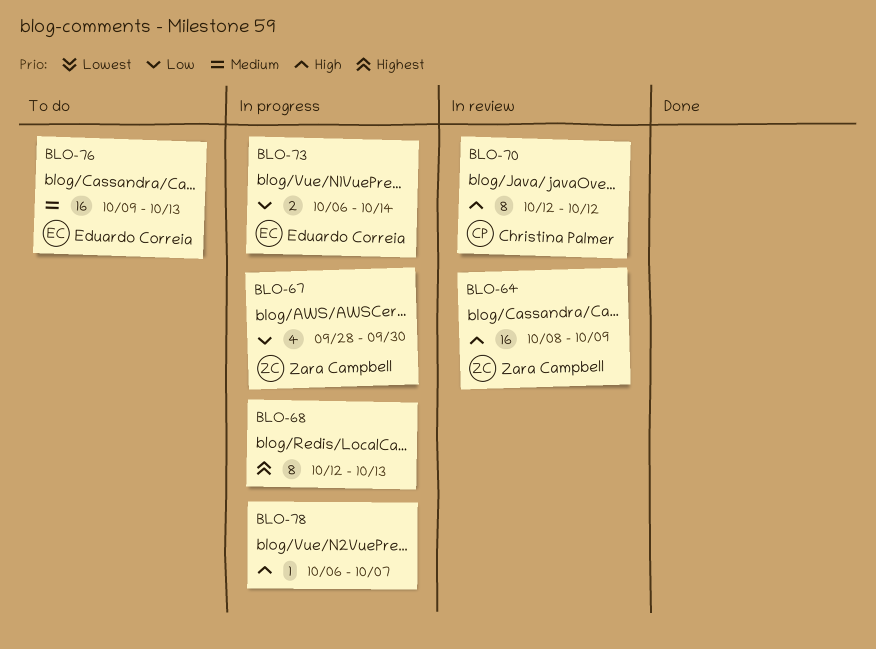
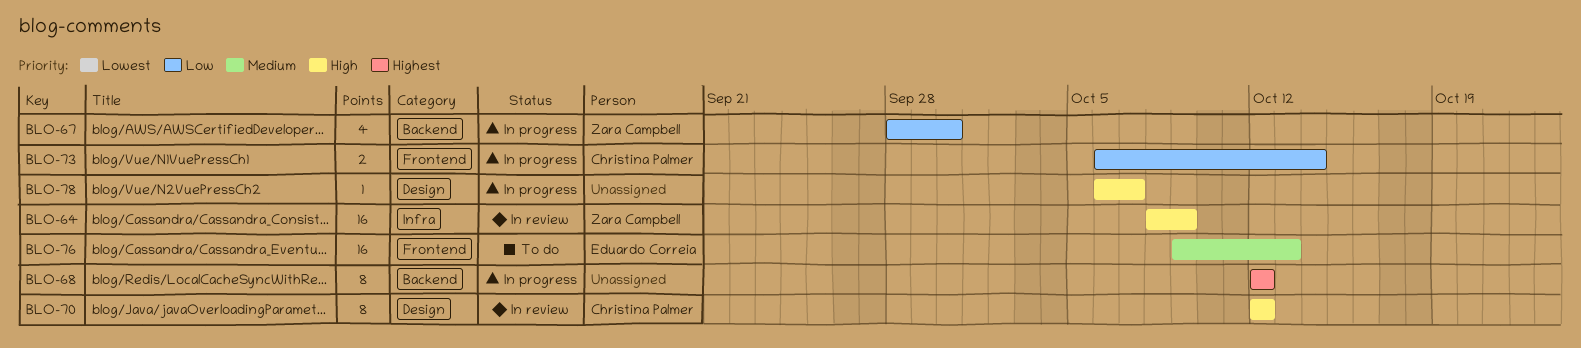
BLO-68, due: Oct 13 -> Oct 12
BLO-73, owner: Eduardo Correia -> Christina Palmer

